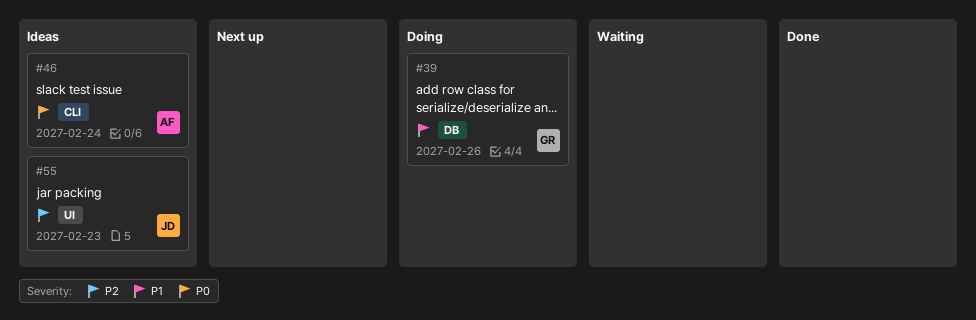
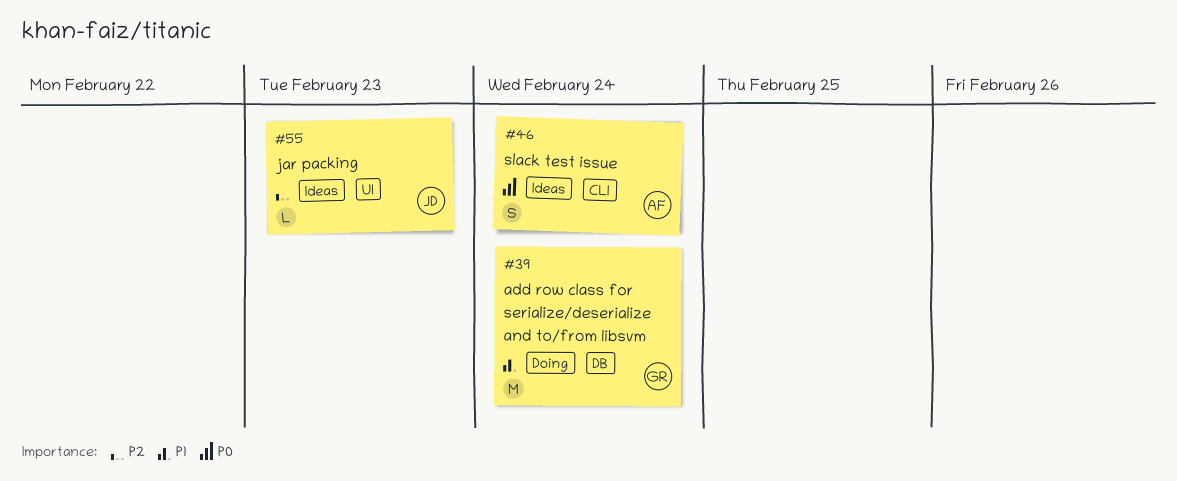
#39, due: Feb 26 -> Feb 24

